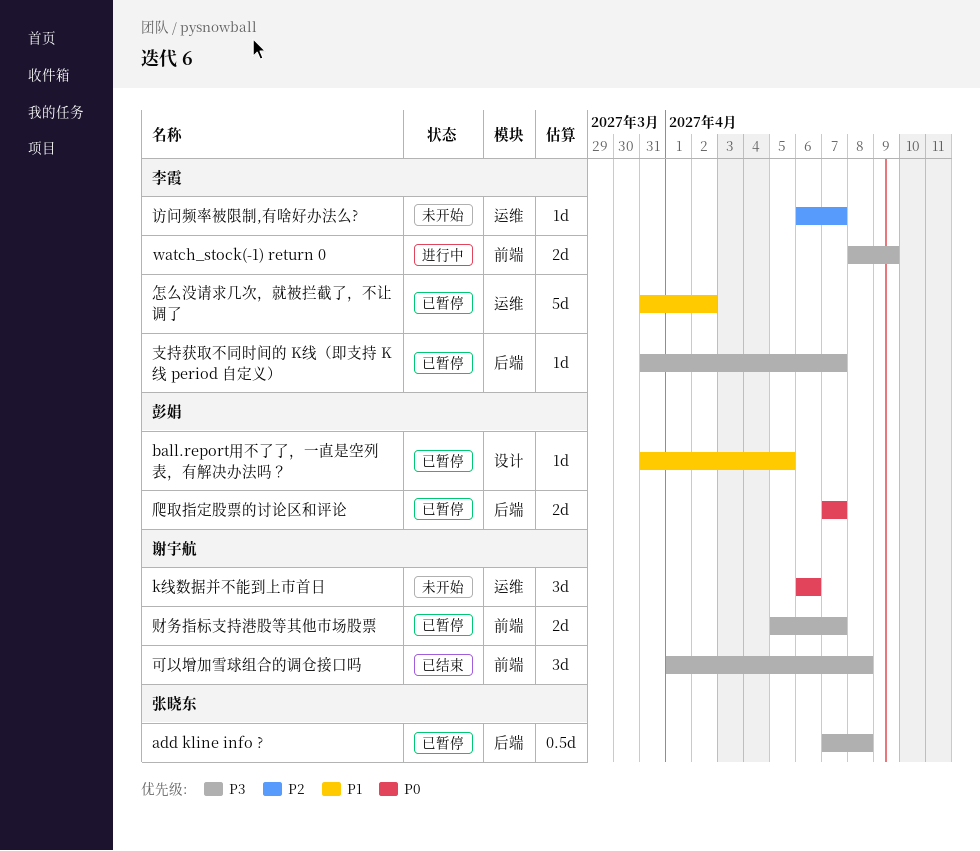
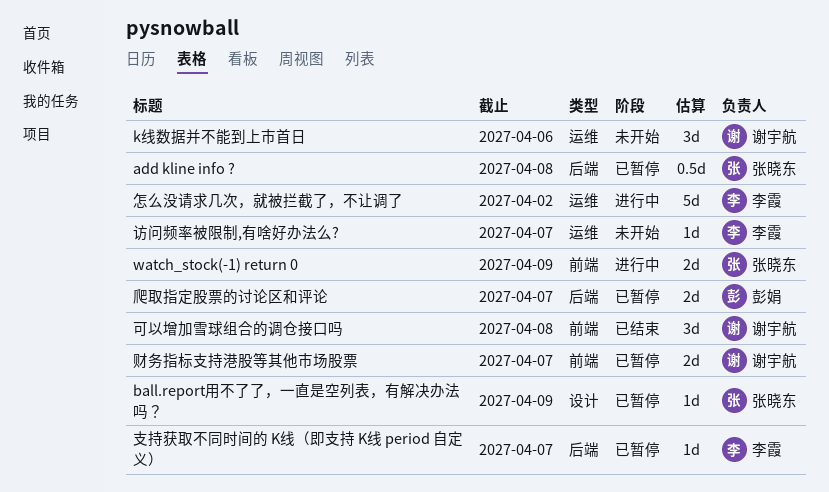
ball.report用不了了，一直是空列表，有解决办法吗？, owner: 彭娟 -> 张晓东
ball.report用不了了，一直是空列表，有解决办法吗？, due: Apr 5 -> Apr 9
watch_stock(-1) return 0, owner: 李霞 -> 张晓东
怎么没请求几次，就被拦截了，不让调了, status: 已暂停 -> 进行中

